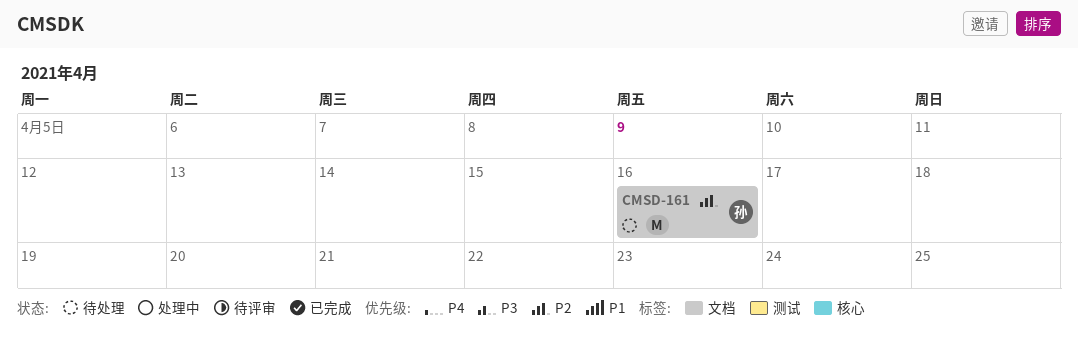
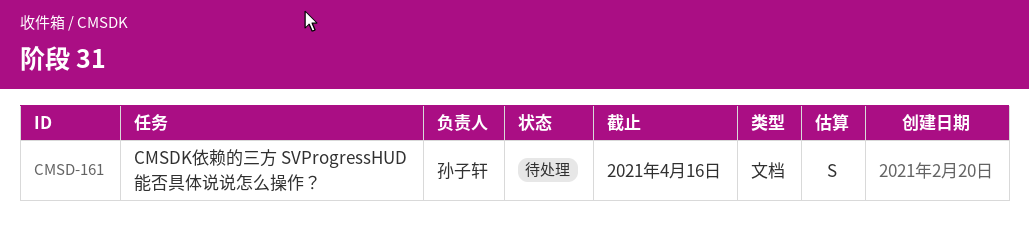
CMSD-161, estimate: M -> S

